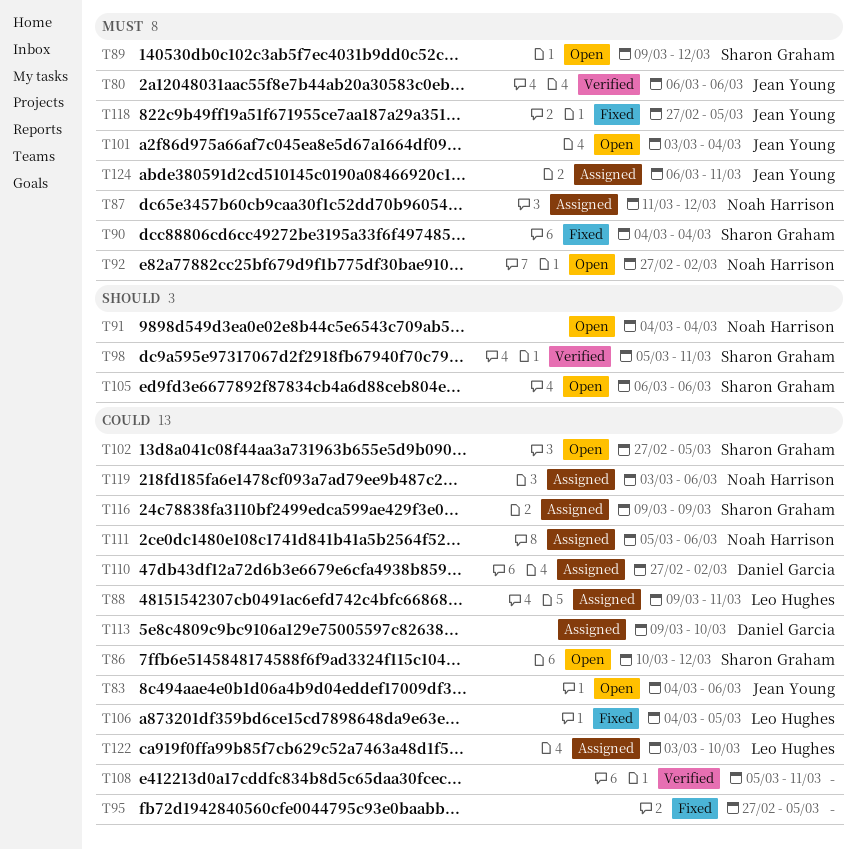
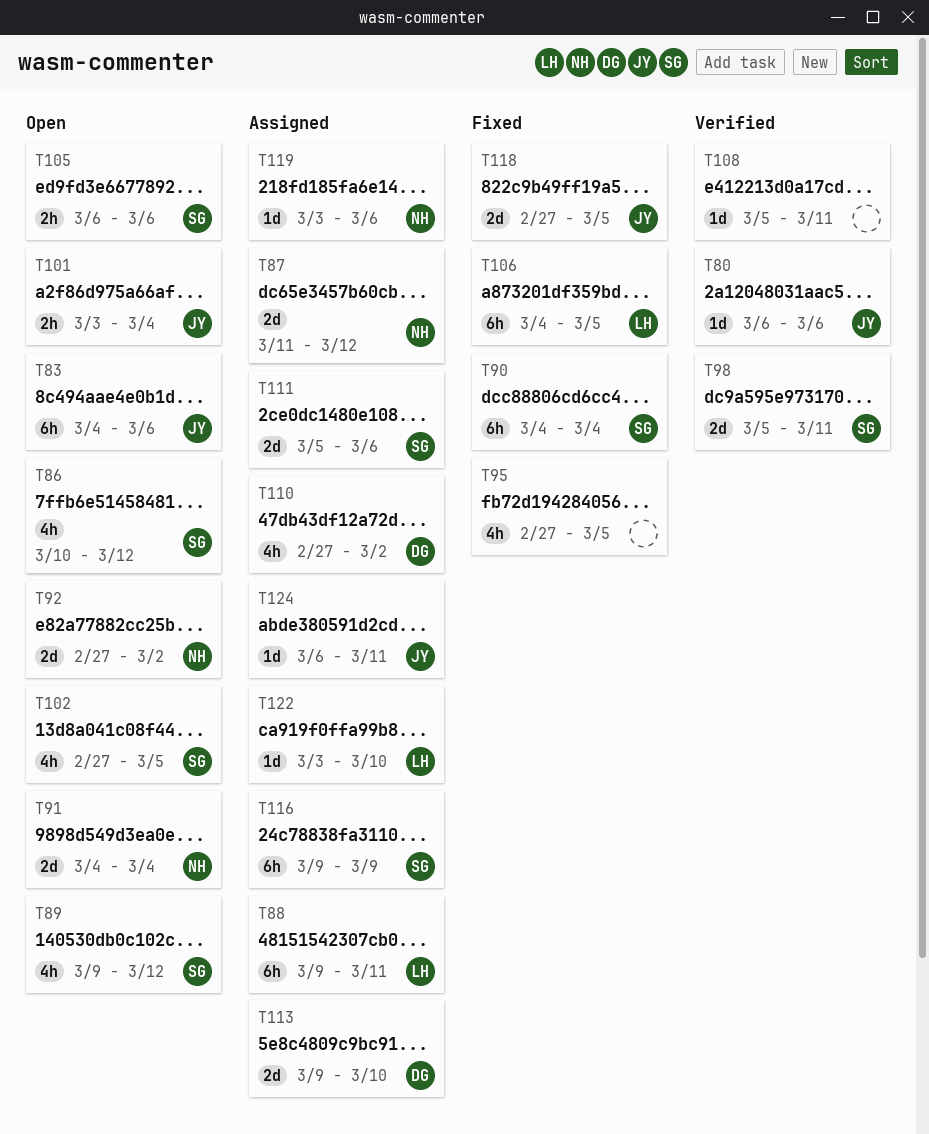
T111, owner: Noah Harrison -> Sharon Graham

